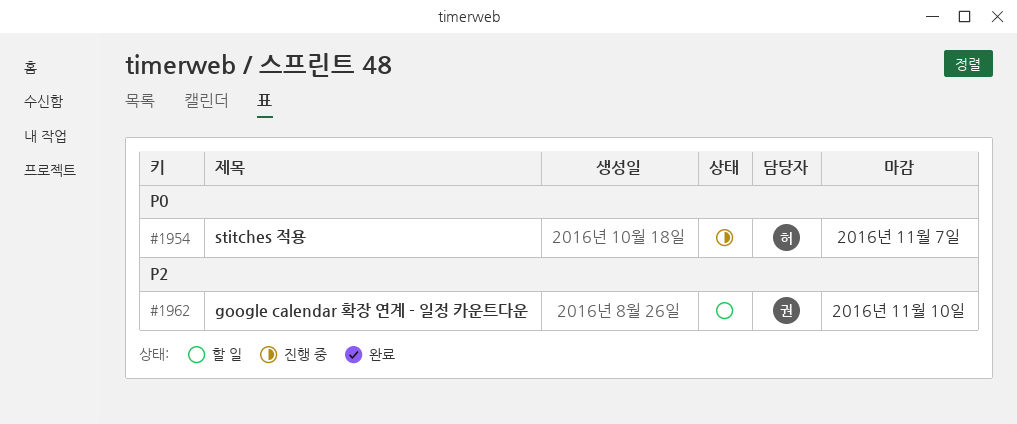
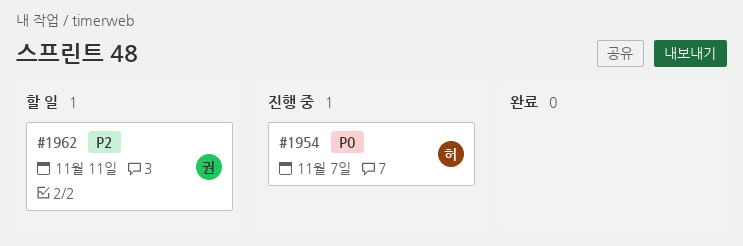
#1962, due: Nov 10 -> Nov 11

